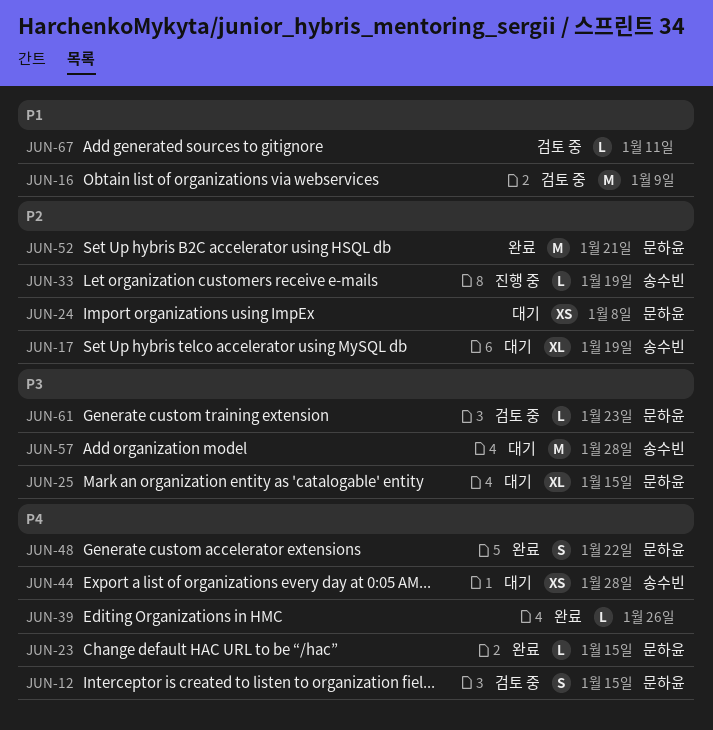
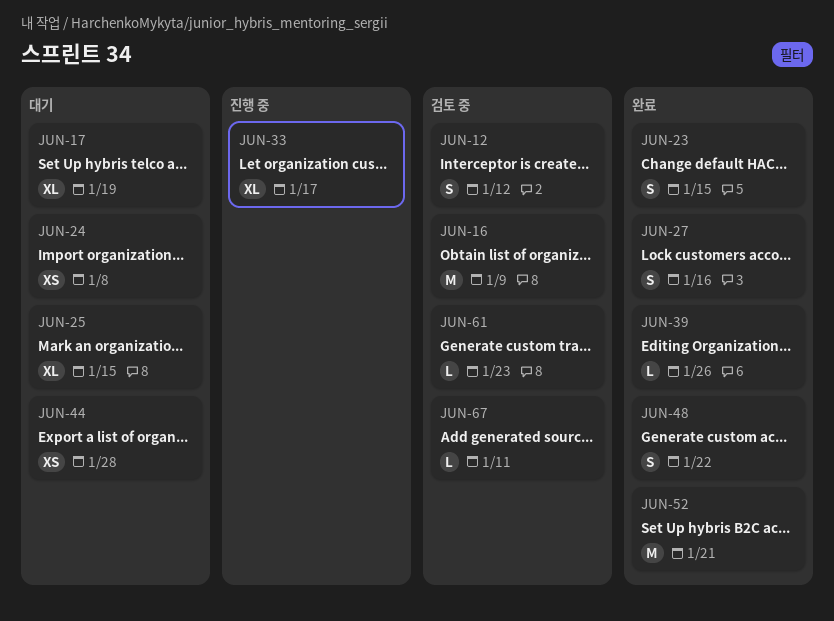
JUN-12, due: Jan 15 -> Jan 12
JUN-23, estimate: L -> S
JUN-27: none -> present
JUN-33, estimate: L -> XL
JUN-33, due: Jan 19 -> Jan 17
JUN-57: present -> none

